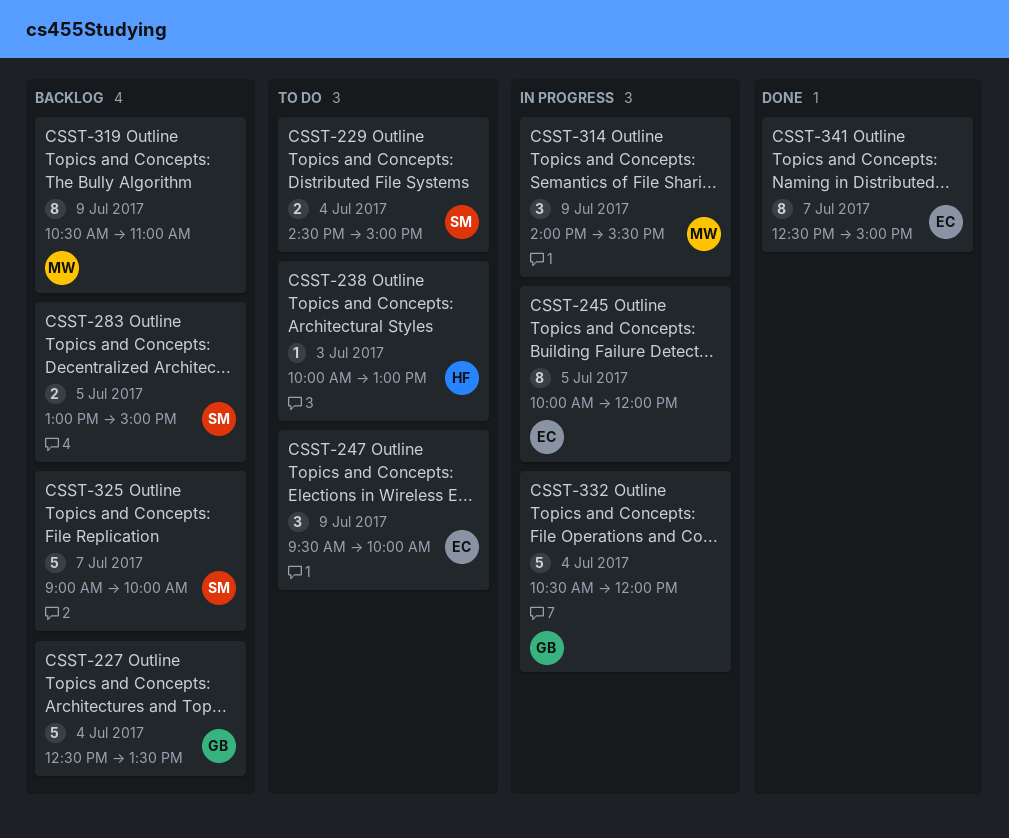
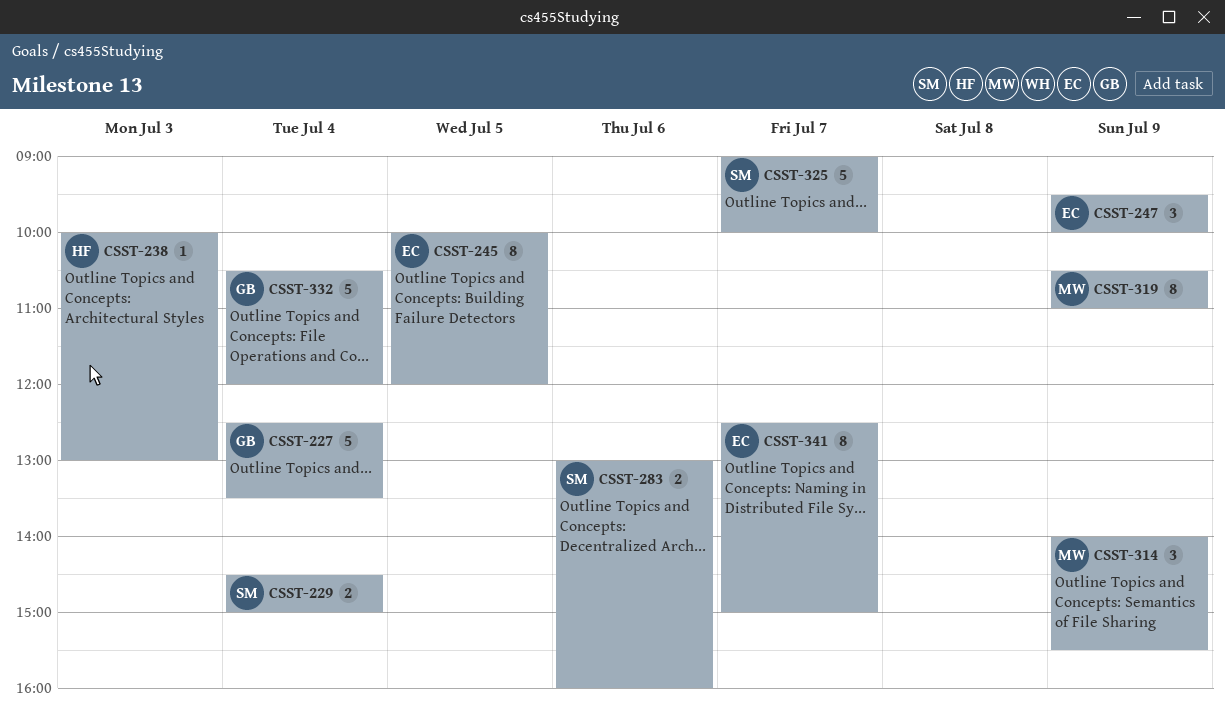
CSST-283, day: Jul 5 -> Jul 6
CSST-283, ends: 15:00 -> 16:00

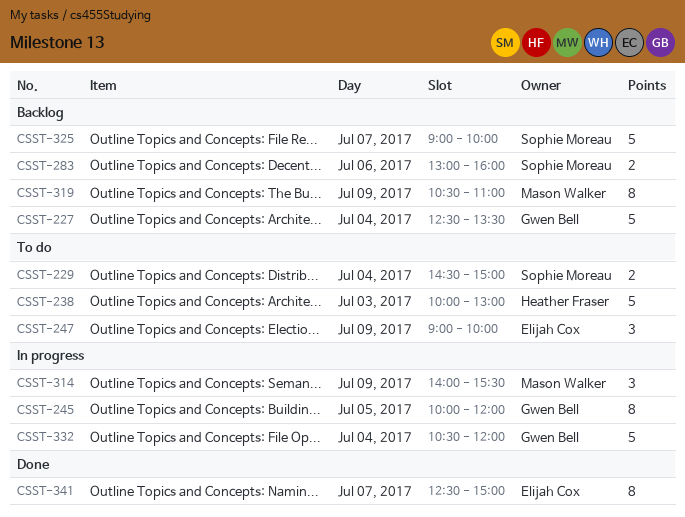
CSST-238, estimate: 1 -> 5
CSST-245, owner: Elijah Cox -> Gwen Bell
CSST-247, begins: 09:30 -> 09:00

